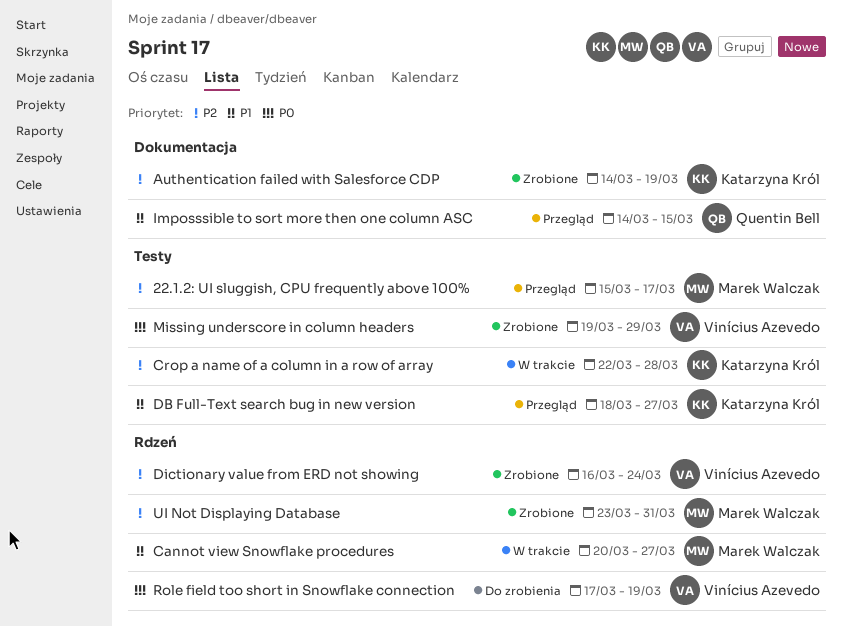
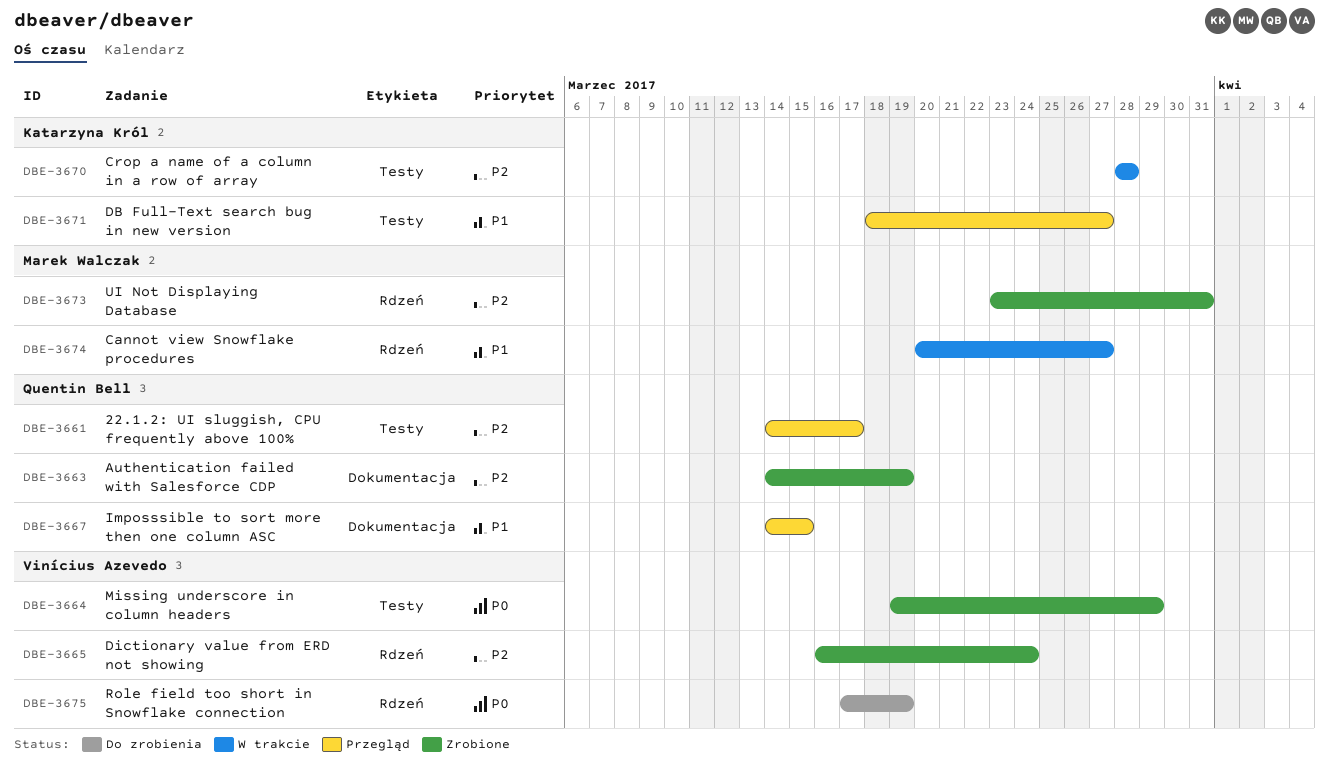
22.1.2: UI sluggish, CPU frequently above 100%, owner: Marek Walczak -> Quentin Bell
22.1.2: UI sluggish, CPU frequently above 100%, start: Mar 15 -> Mar 14
Authentication failed with Salesforce CDP, owner: Katarzyna Król -> Quentin Bell
Crop a name of a column in a row of array, start: Mar 22 -> Mar 28

